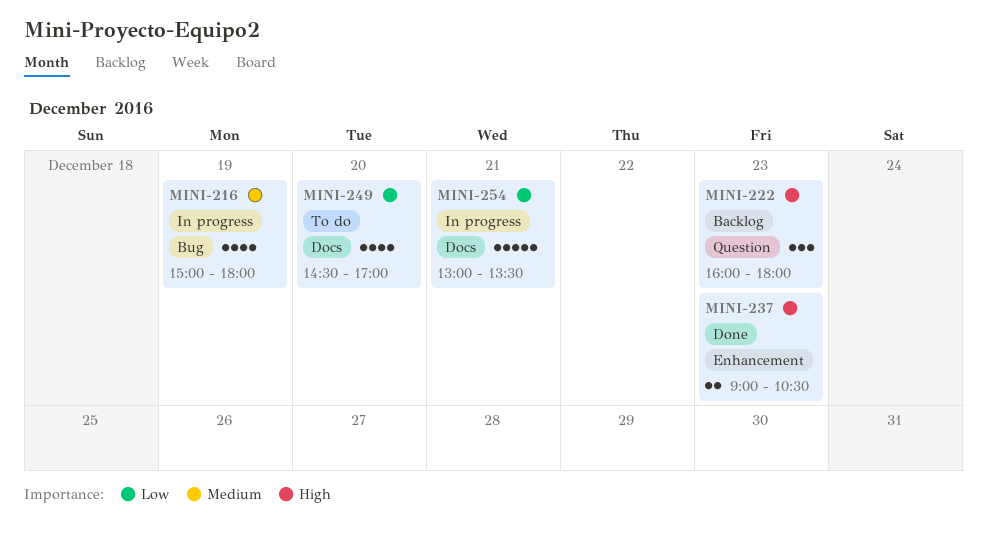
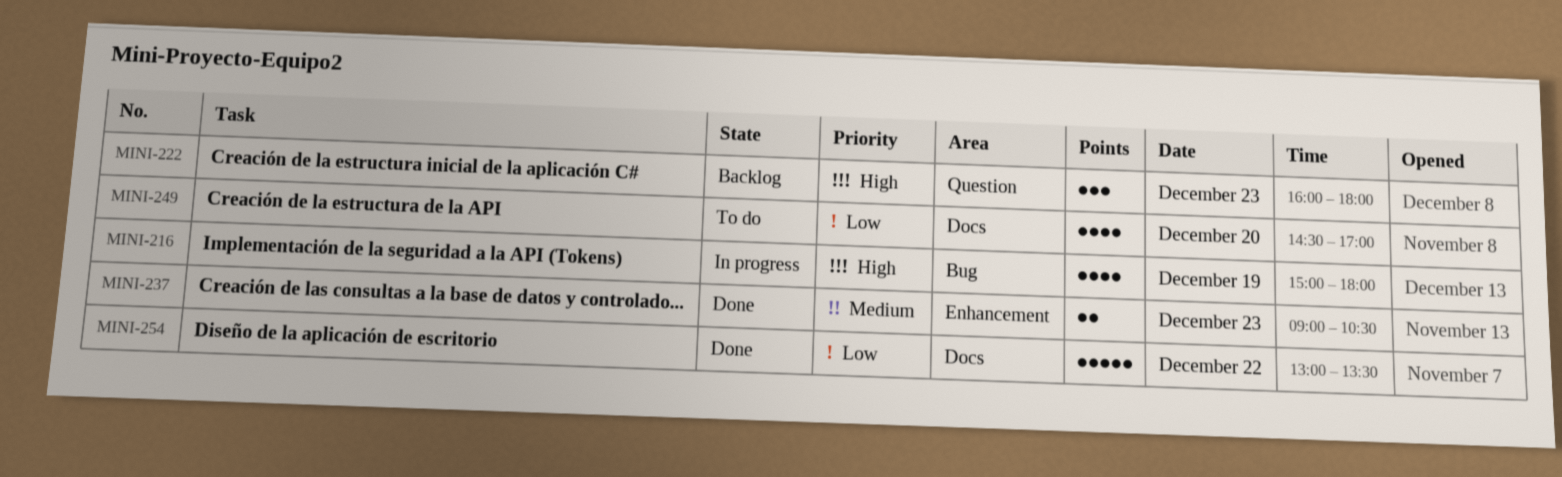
MINI-216, priority: Medium -> High
MINI-237, priority: High -> Medium
MINI-254, status: In progress -> Done
MINI-254, day: Dec 21 -> Dec 22

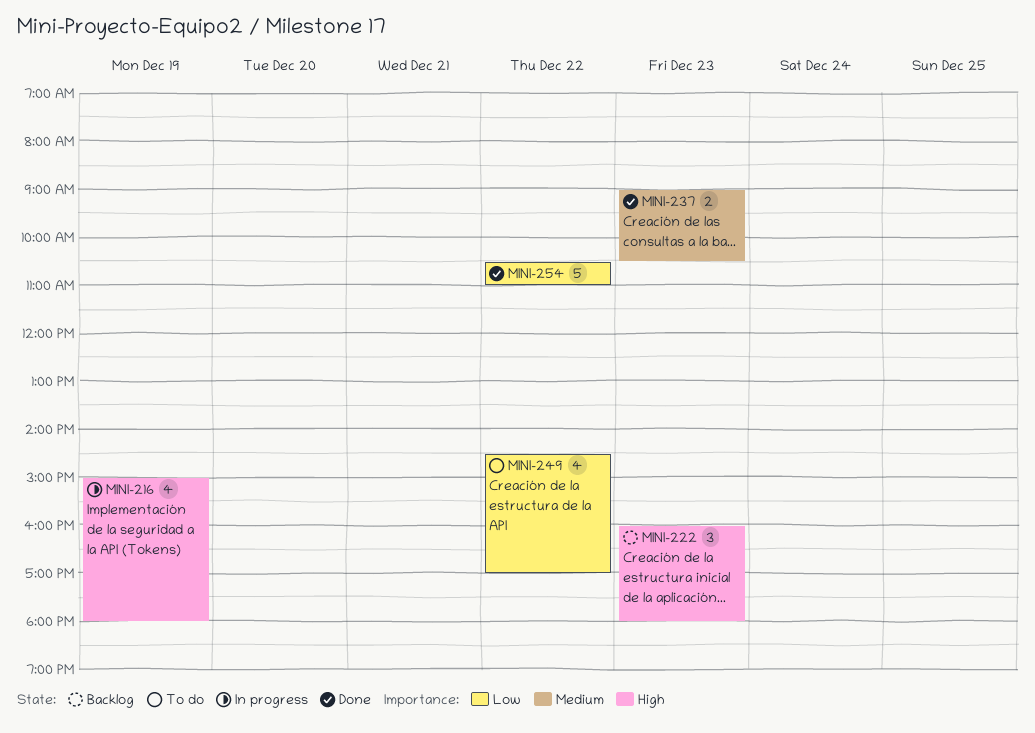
MINI-249, day: Dec 20 -> Dec 22
MINI-254, begins: 13:00 -> 10:30
MINI-254, ends: 13:30 -> 11:00

